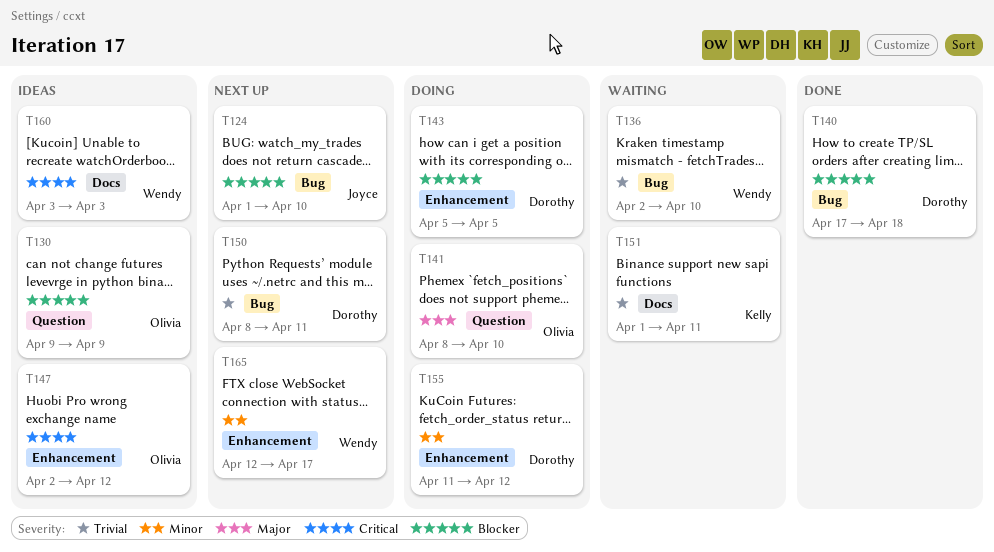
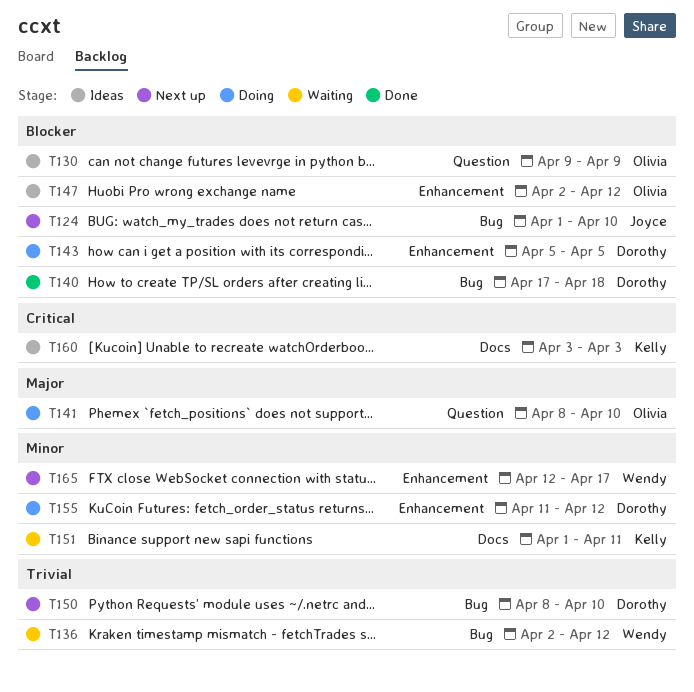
T136, due: Apr 10 -> Apr 12
T147, priority: Critical -> Blocker
T150, due: Apr 11 -> Apr 10
T151, priority: Trivial -> Minor
T160, owner: Wendy -> Kelly

